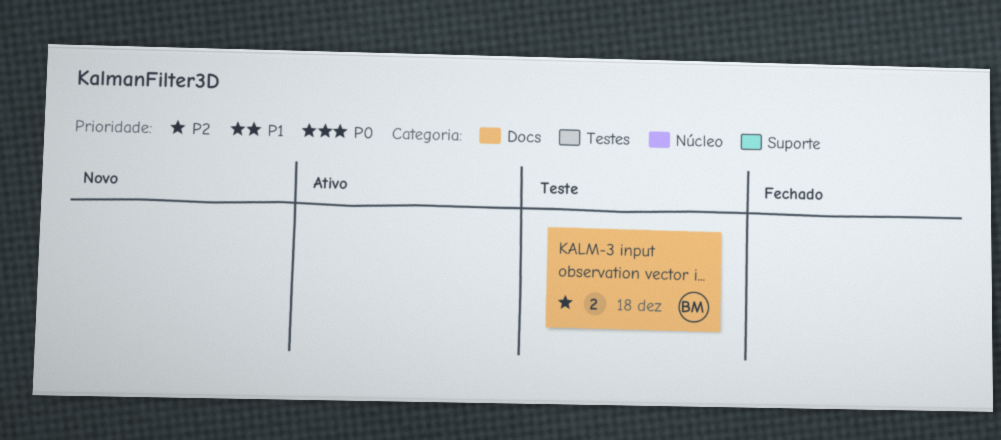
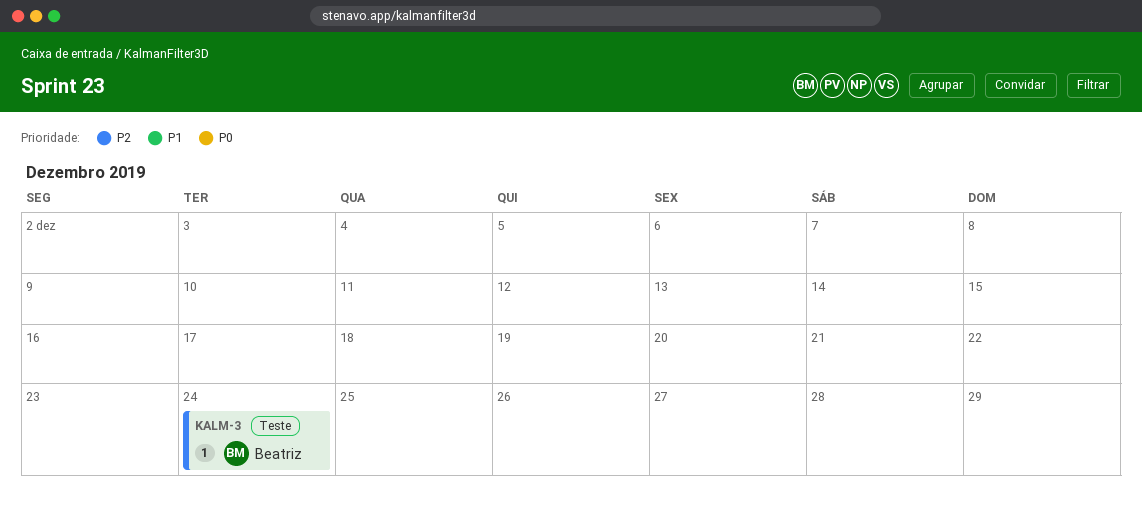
KALM-3, estimate: 2 -> 1
KALM-3, due: Dec 18 -> Dec 24

